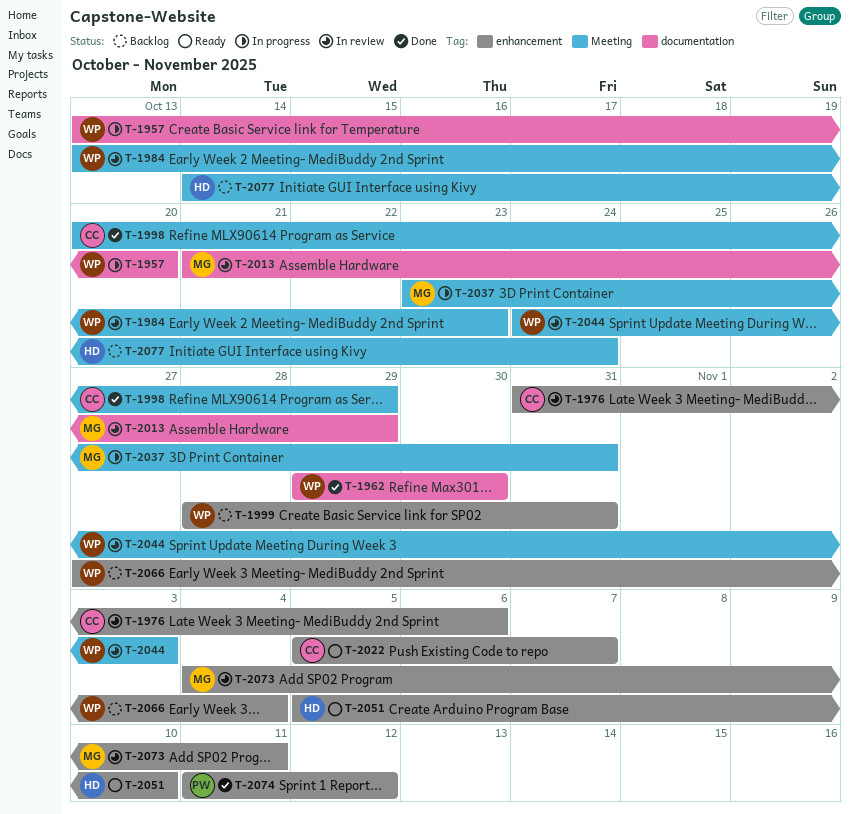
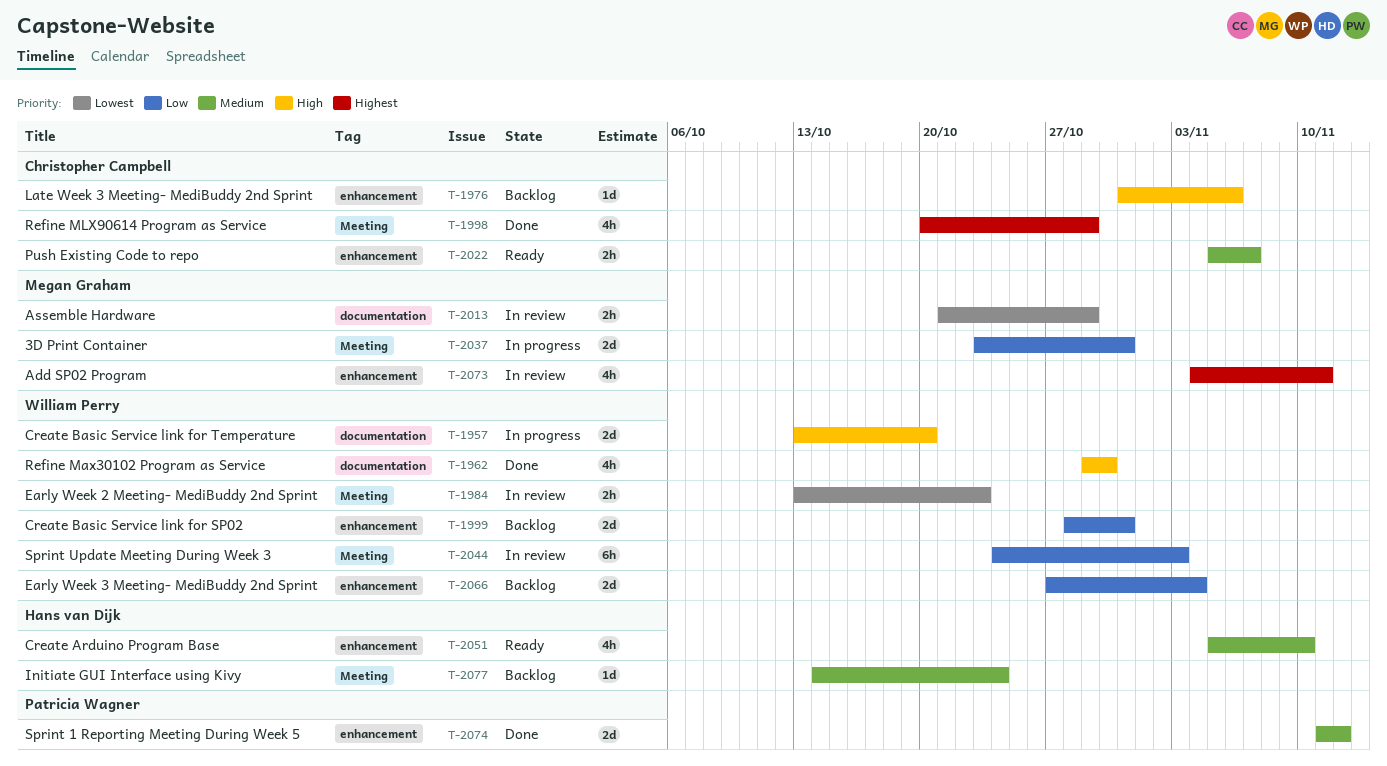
T-1976, status: In review -> Backlog

